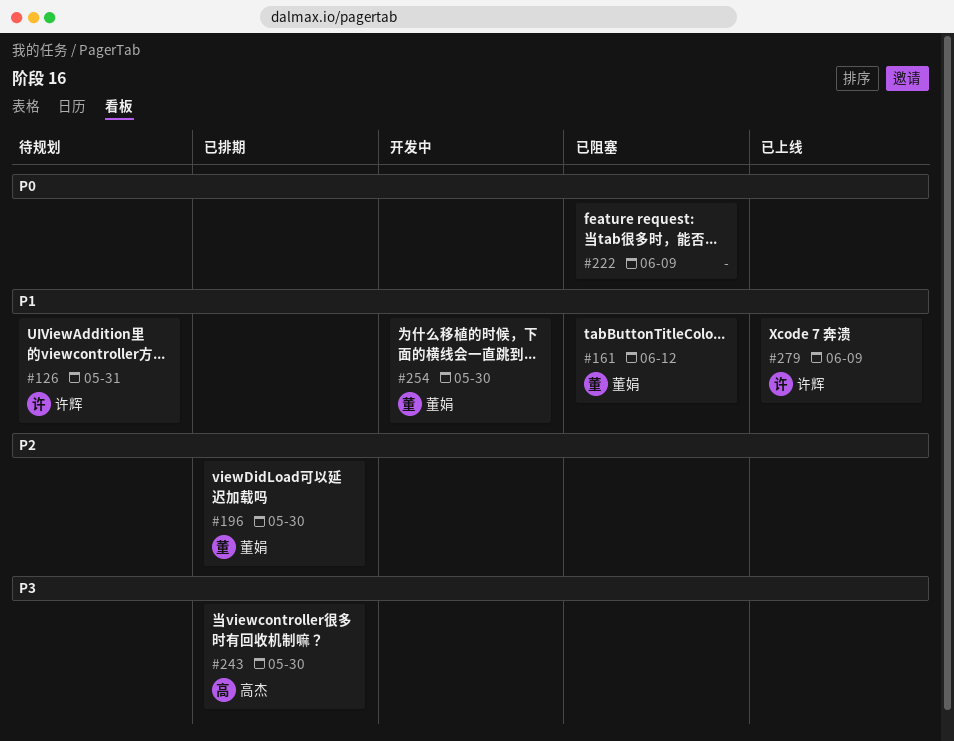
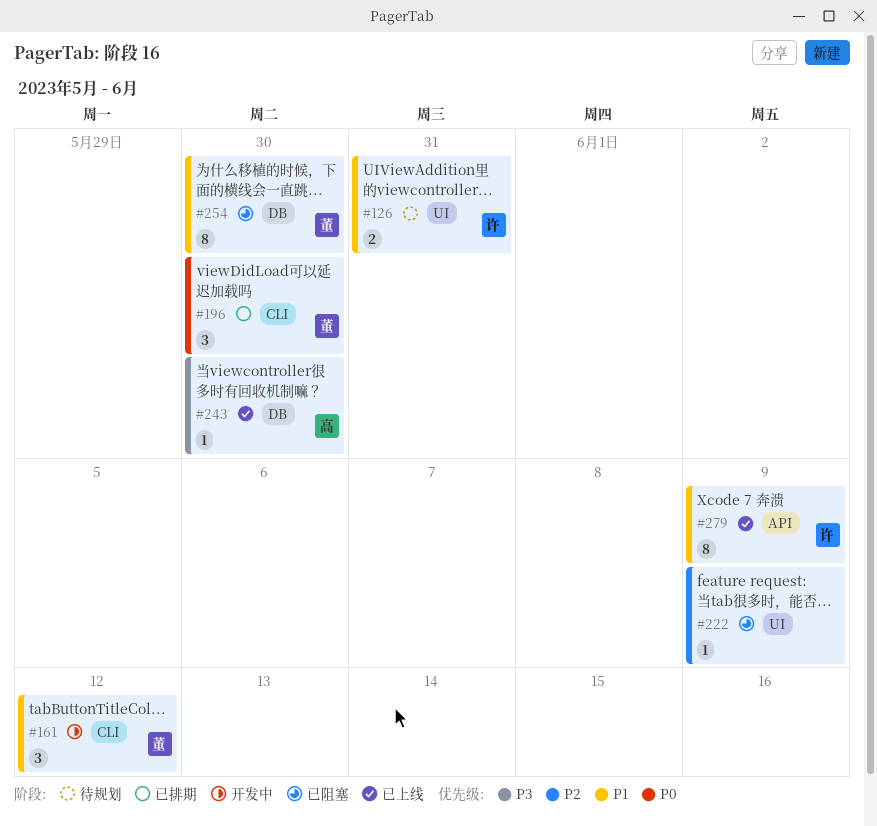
#161, status: 已阻塞 -> 开发中
#196, priority: P2 -> P0
#222, priority: P0 -> P2
#243, status: 已排期 -> 已上线
#254, status: 开发中 -> 已阻塞

